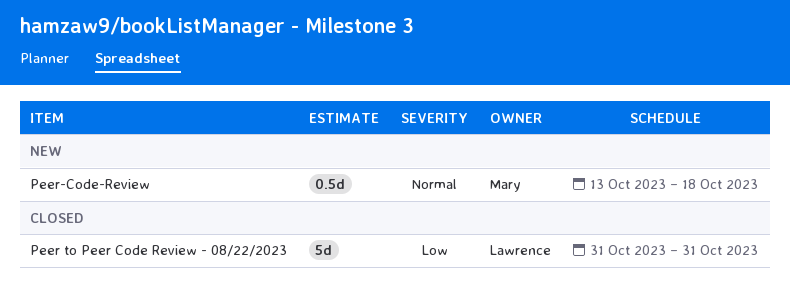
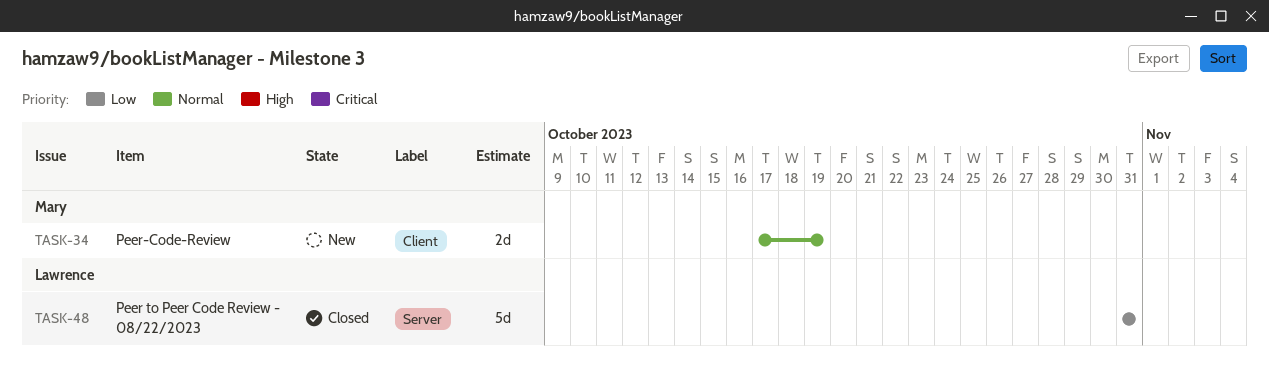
Peer-Code-Review, estimate: 0.5d -> 2d
Peer-Code-Review, start: Oct 13 -> Oct 17
Peer-Code-Review, due: Oct 18 -> Oct 19

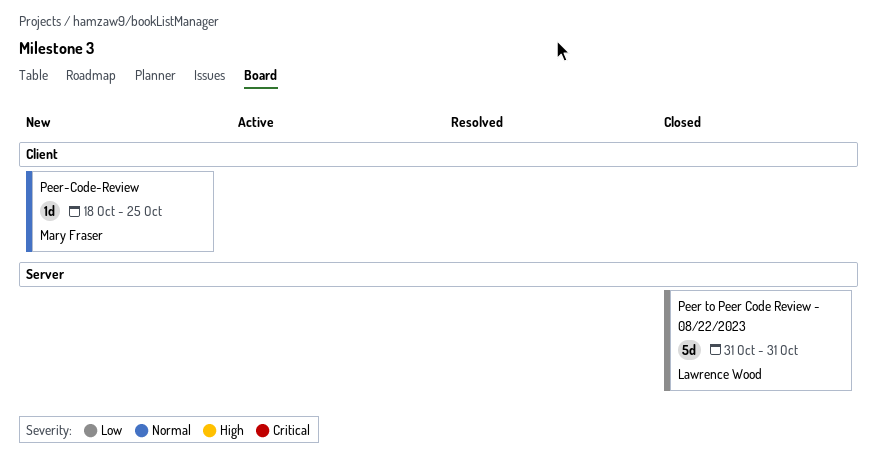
Peer-Code-Review, estimate: 2d -> 1d
Peer-Code-Review, start: Oct 17 -> Oct 18
Peer-Code-Review, due: Oct 19 -> Oct 25

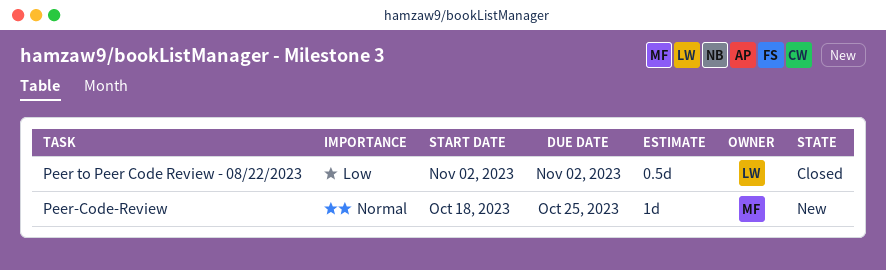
Peer to Peer Code Review - 08/22/2023, estimate: 5d -> 0.5d
Peer to Peer Code Review - 08/22/2023, start: Oct 31 -> Nov 2
Peer to Peer Code Review - 08/22/2023, due: Oct 31 -> Nov 2

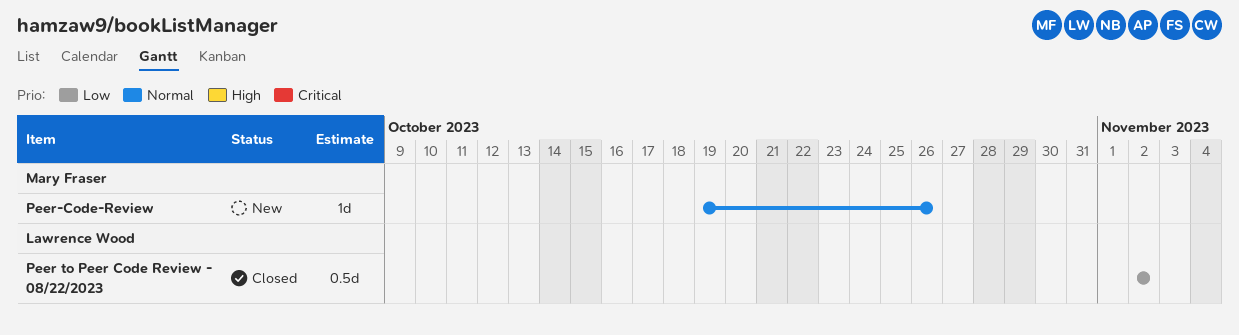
Peer-Code-Review, start: Oct 18 -> Oct 19
Peer-Code-Review, due: Oct 25 -> Oct 26

